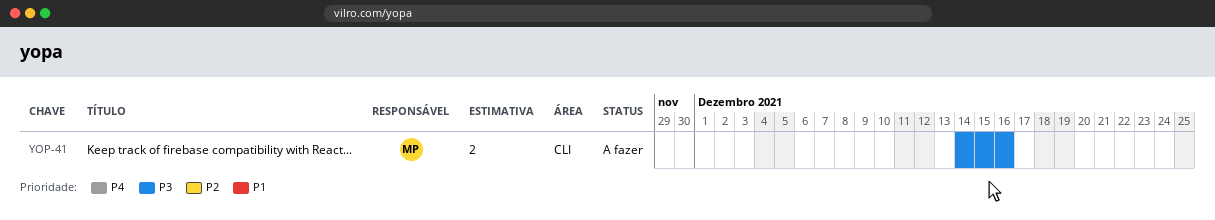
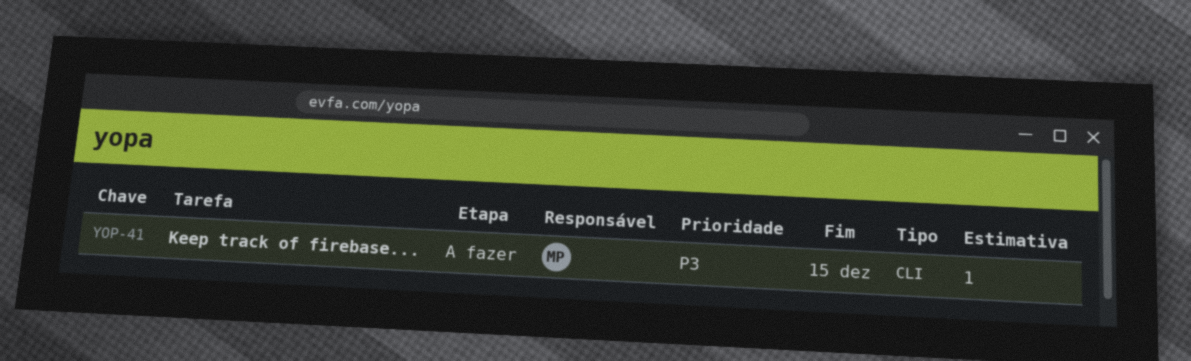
YOP-41, estimate: 2 -> 1
YOP-41, due: Dec 16 -> Dec 15

